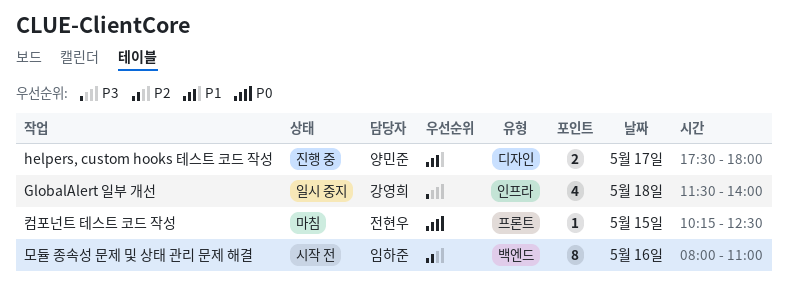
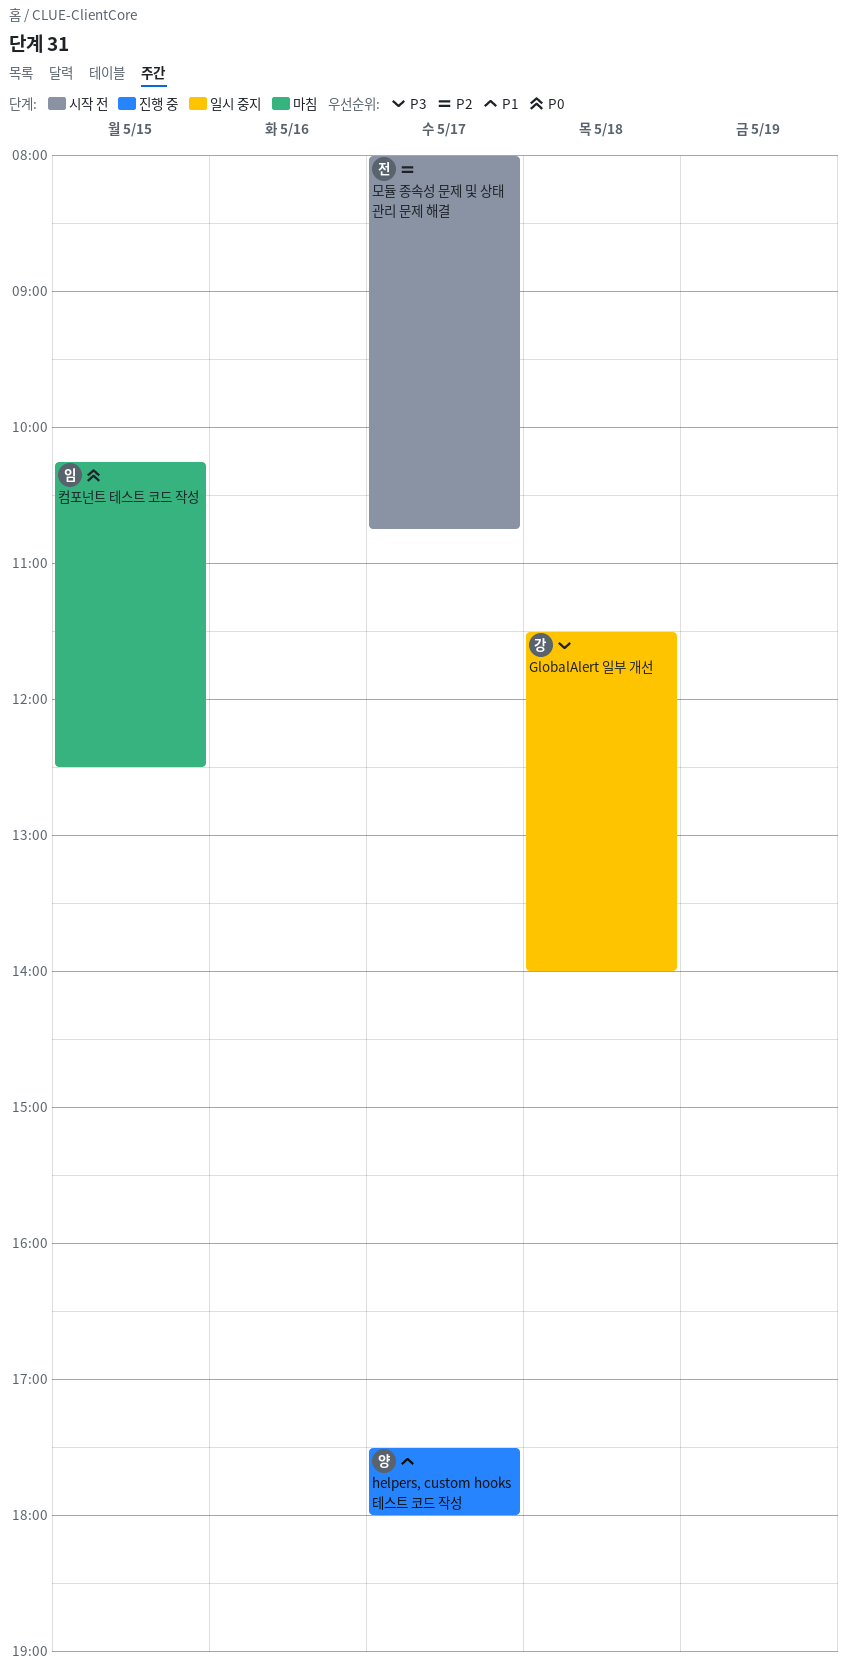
모듈 종속성 문제 및 상태 관리 문제 해결, owner: 임하준 -> 전현우
모듈 종속성 문제 및 상태 관리 문제 해결, day: May 16 -> May 17
모듈 종속성 문제 및 상태 관리 문제 해결, ends: 11:00 -> 10:45
컴포넌트 테스트 코드 작성, owner: 전현우 -> 임하준

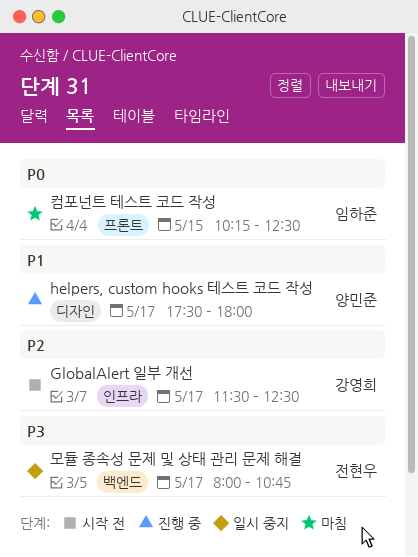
GlobalAlert 일부 개선, status: 일시 중지 -> 시작 전
GlobalAlert 일부 개선, priority: P3 -> P2
GlobalAlert 일부 개선, day: May 18 -> May 17
GlobalAlert 일부 개선, ends: 14:00 -> 12:30
모듈 종속성 문제 및 상태 관리 문제 해결, status: 시작 전 -> 일시 중지
모듈 종속성 문제 및 상태 관리 문제 해결, priority: P2 -> P3

